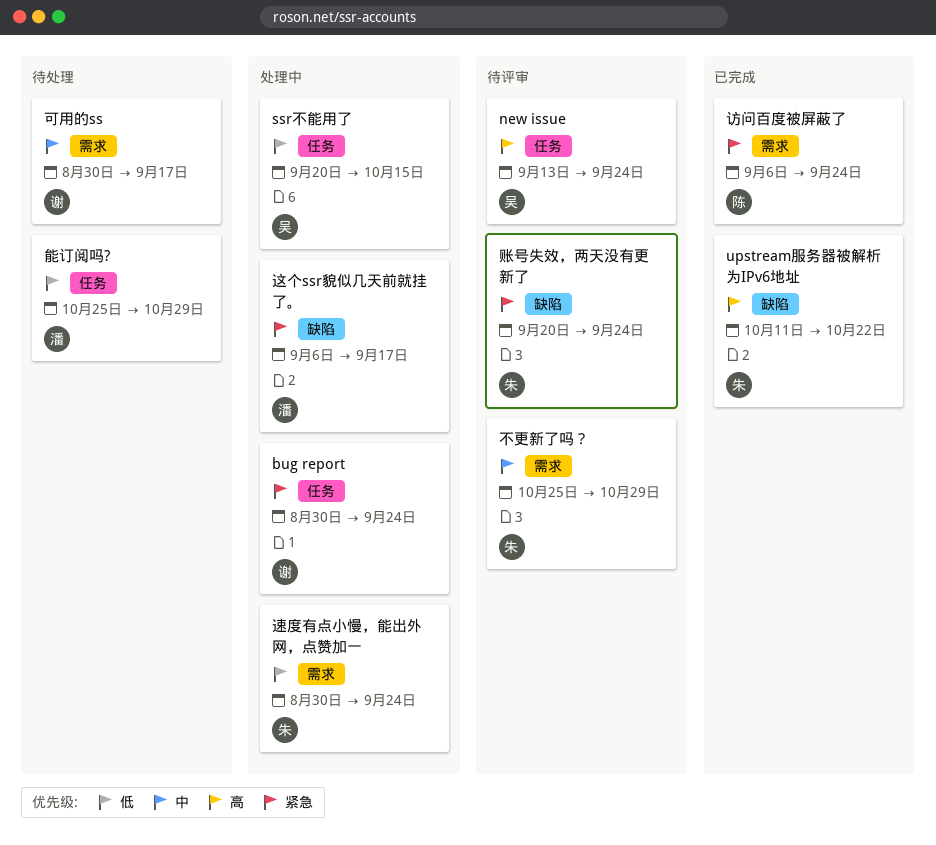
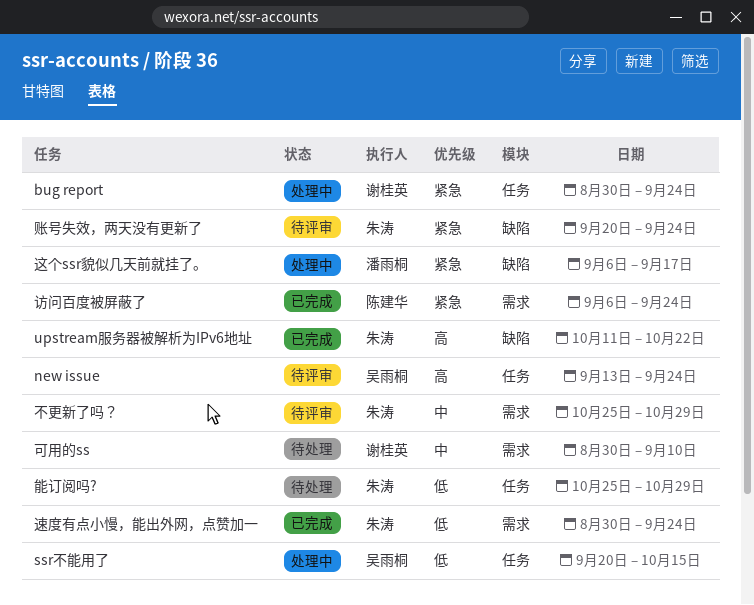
可用的ss, due: Sep 17 -> Sep 10
能订阅吗?, owner: 潘雨桐 -> 朱涛
速度有点小慢，能出外网，点赞加一, status: 处理中 -> 已完成

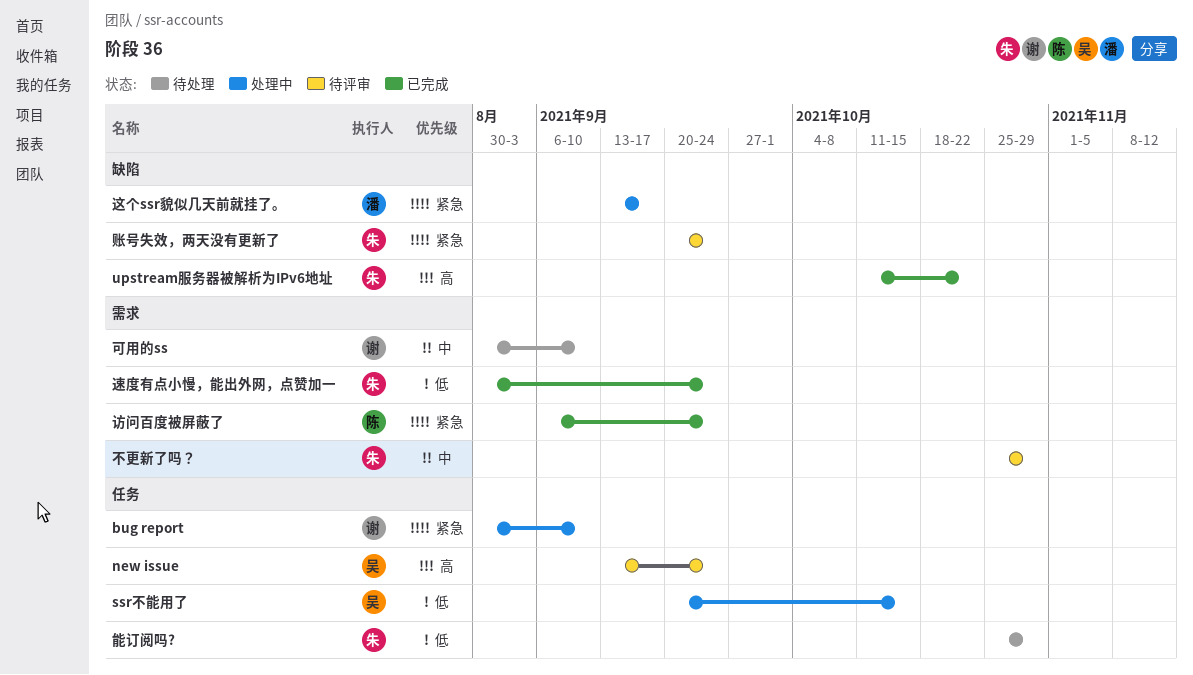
bug report, due: Sep 24 -> Sep 10
这个ssr貌似几天前就挂了。, start: Sep 6 -> Sep 13

